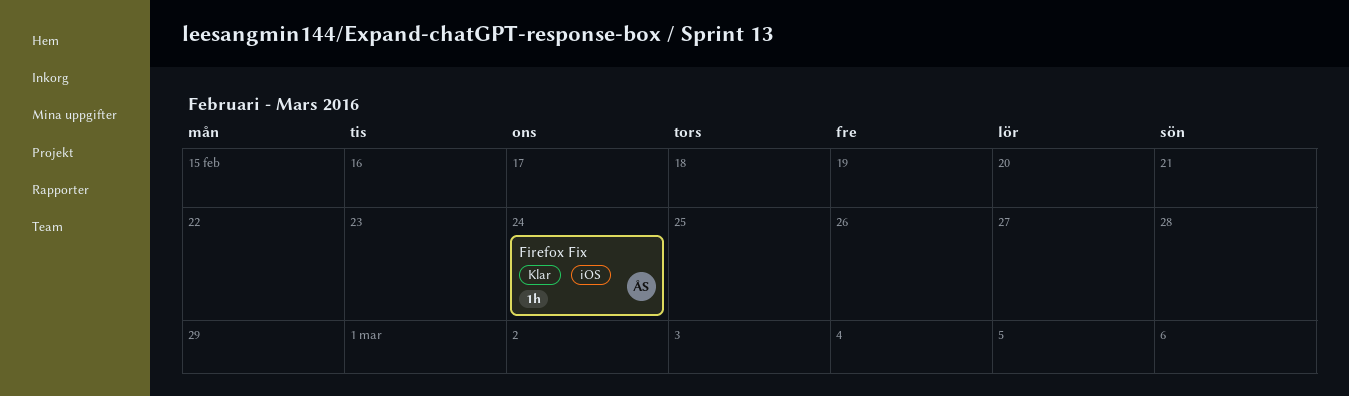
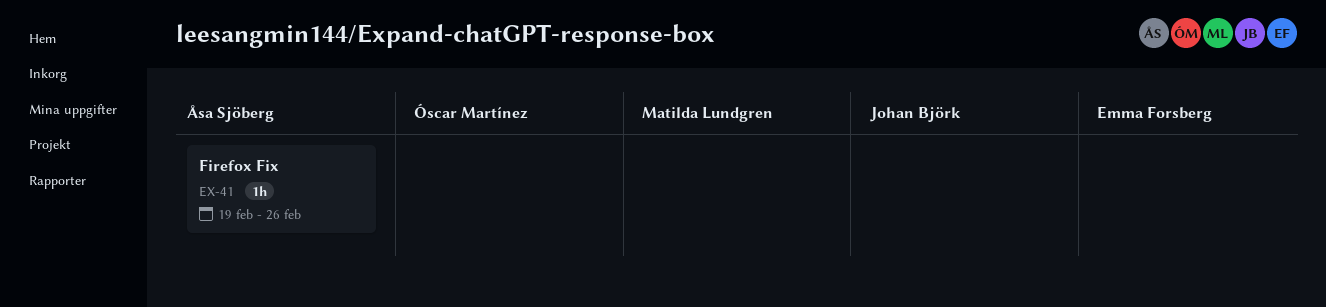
Firefox Fix, due: Feb 24 -> Feb 26

